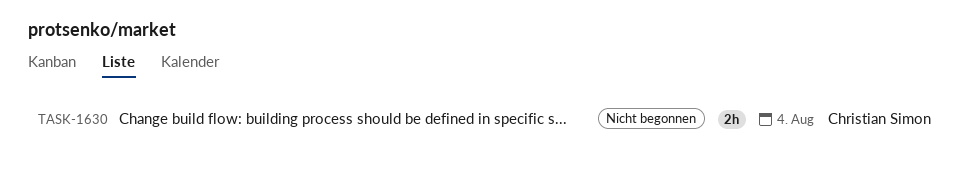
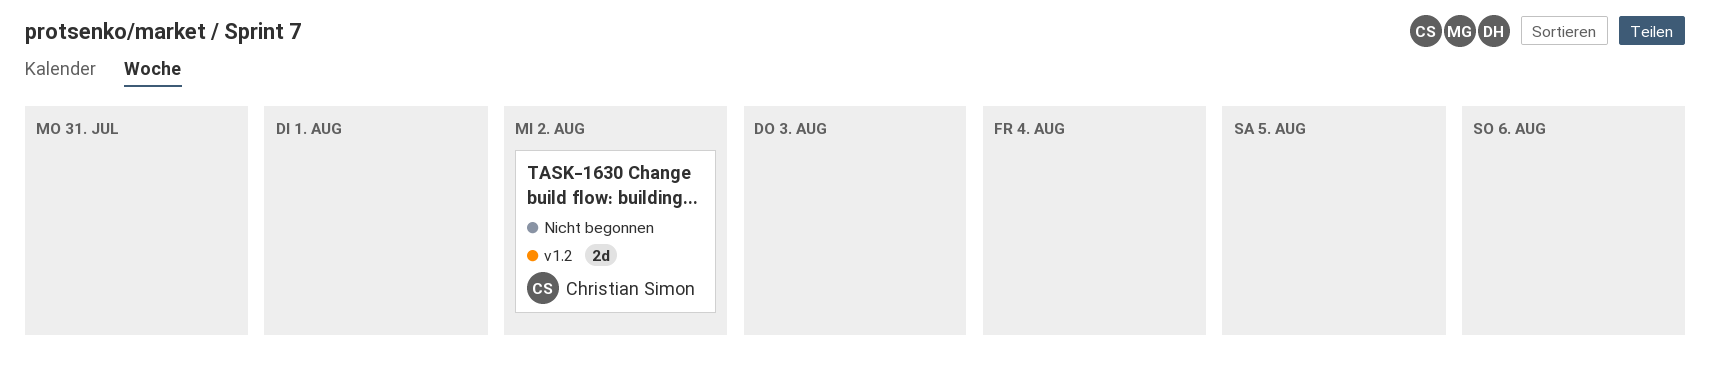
TASK-1630, estimate: 2h -> 2d
TASK-1630, due: Aug 4 -> Aug 2

